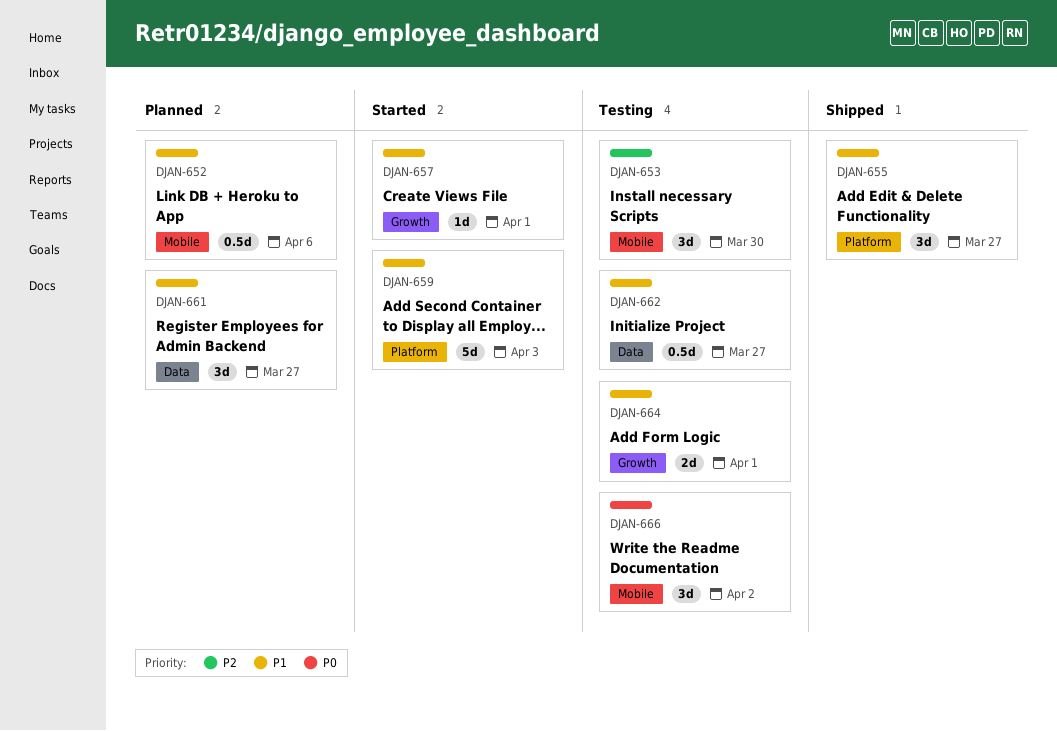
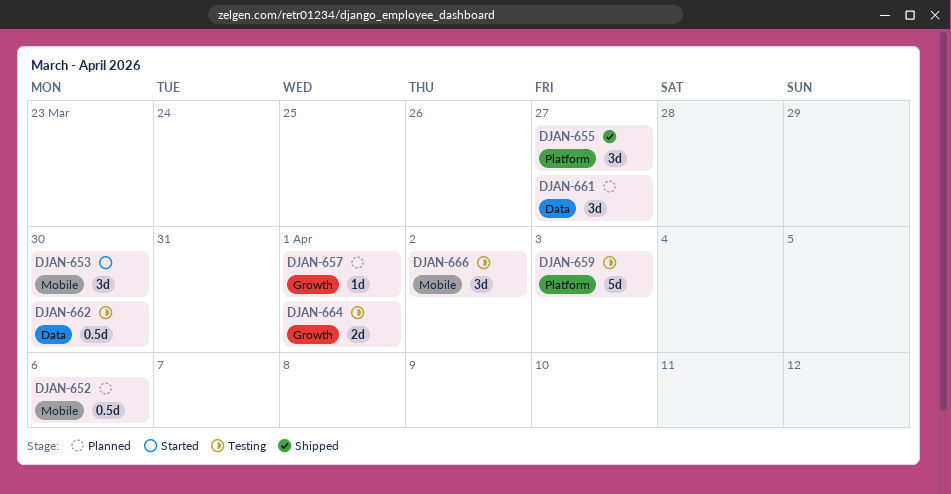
DJAN-653, status: Testing -> Started
DJAN-657, status: Started -> Planned
DJAN-659, status: Started -> Testing
DJAN-662, due: Mar 27 -> Mar 30

